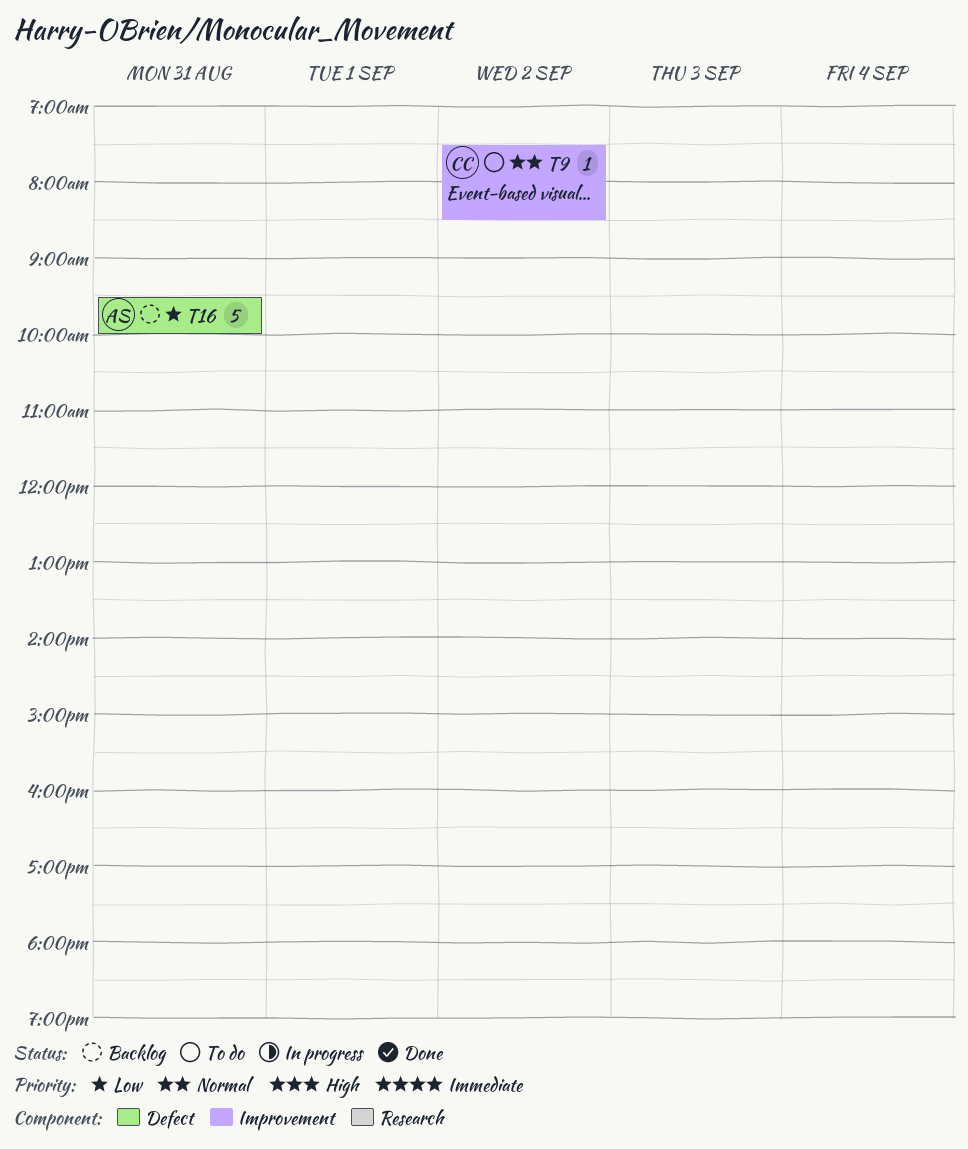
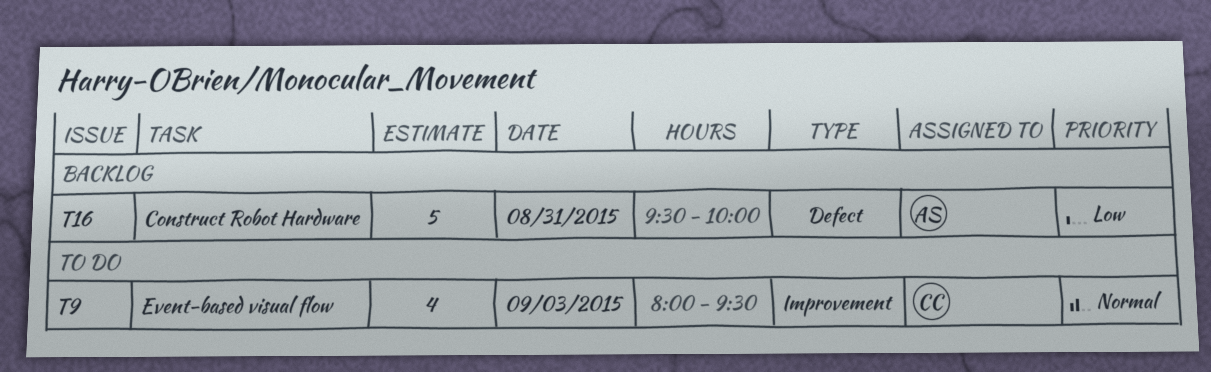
T9, estimate: 1 -> 4
T9, day: Sep 2 -> Sep 3
T9, begins: 07:30 -> 08:00
T9, ends: 08:30 -> 09:30

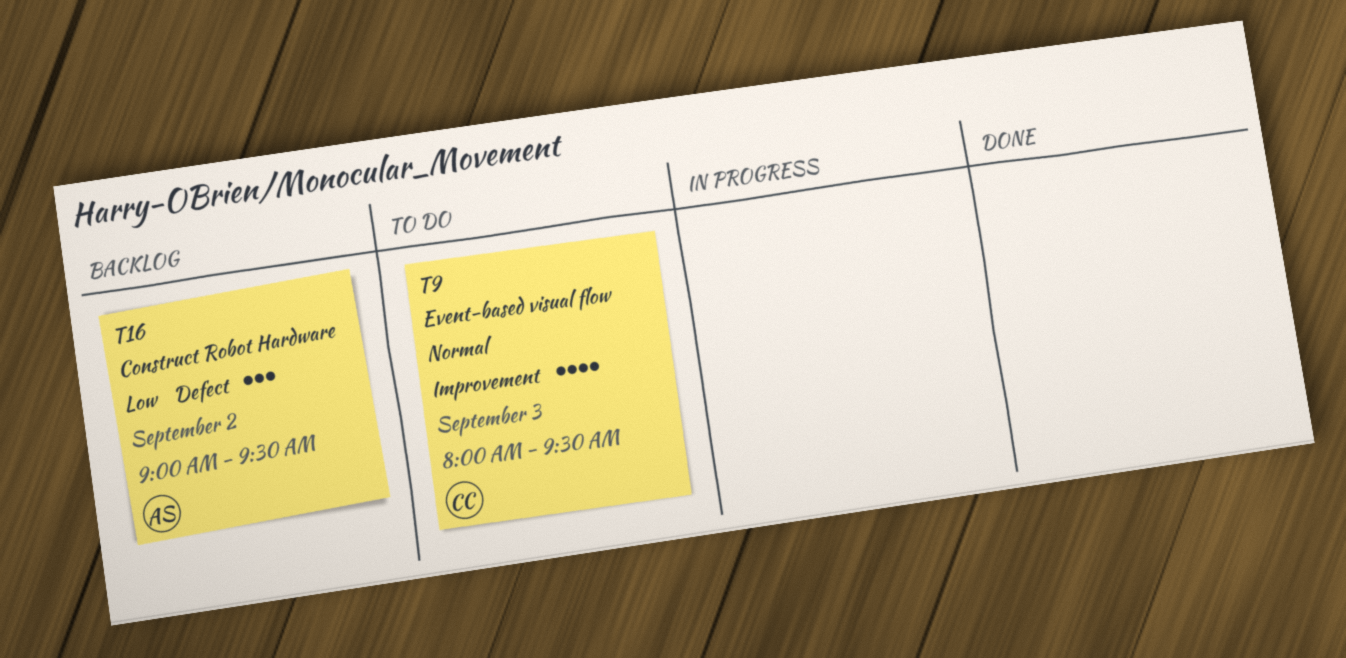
T16, estimate: 5 -> 3
T16, day: Aug 31 -> Sep 2
T16, begins: 09:30 -> 09:00
T16, ends: 10:00 -> 09:30

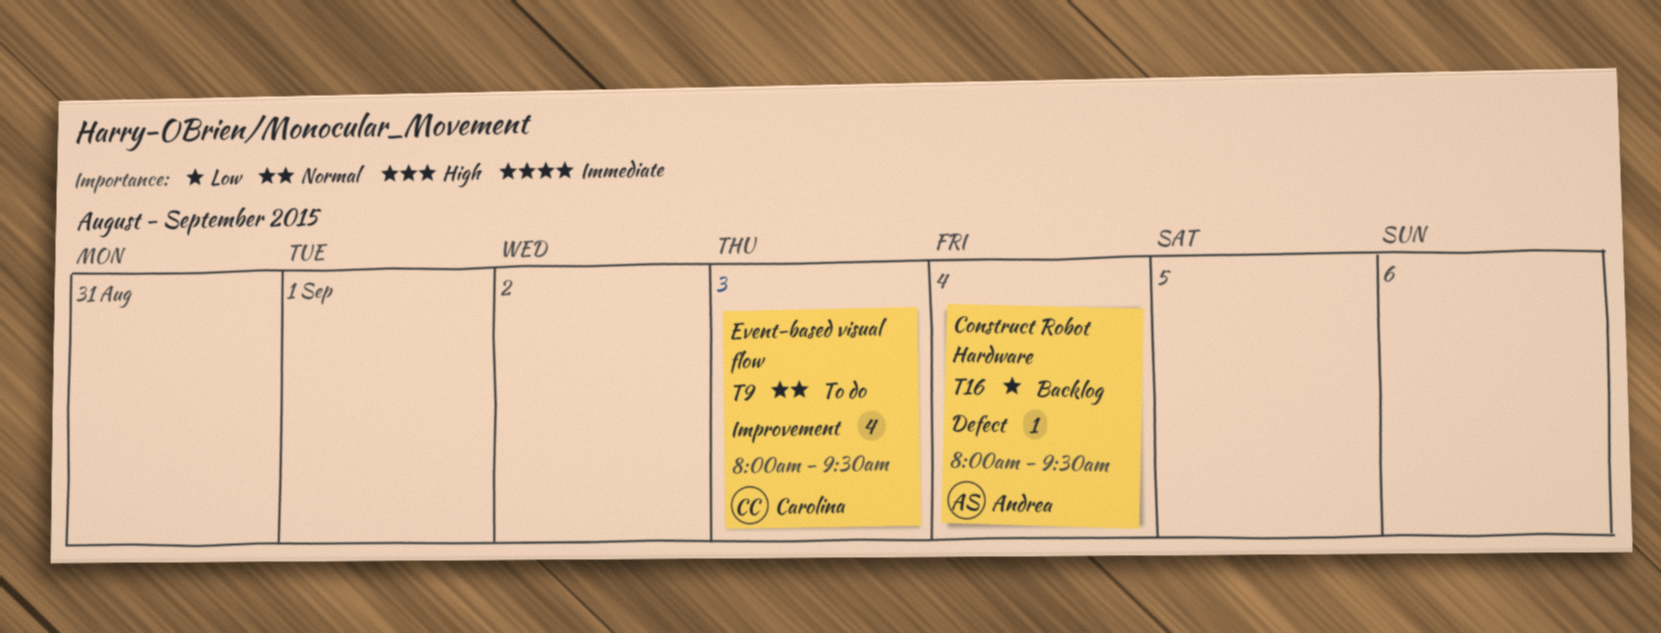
T16, estimate: 3 -> 1
T16, day: Sep 2 -> Sep 4
T16, begins: 09:00 -> 08:00

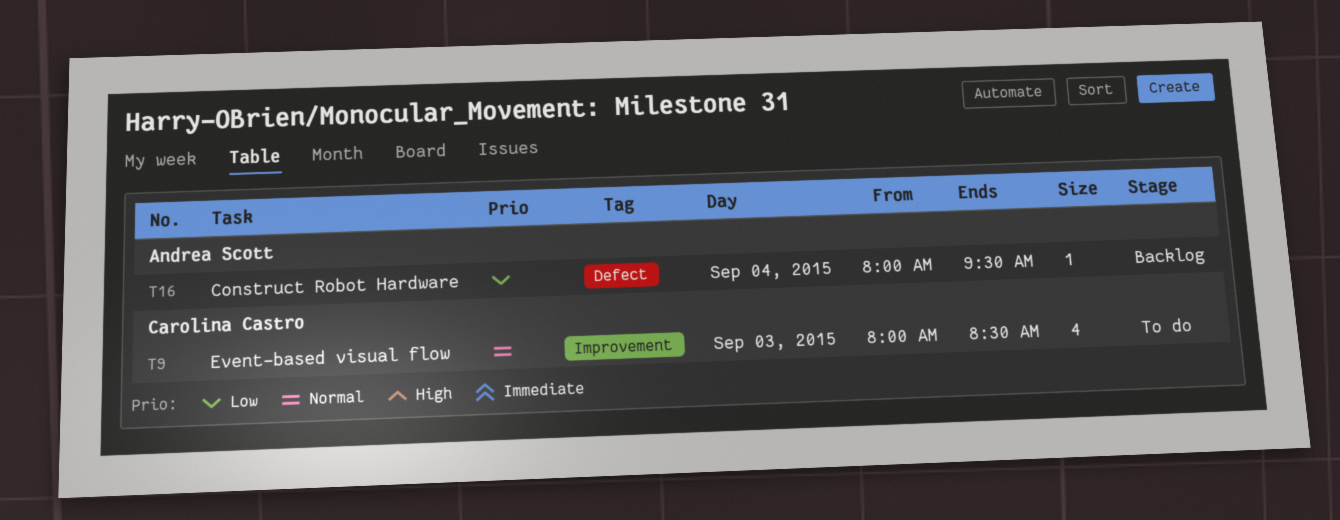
T9, ends: 09:30 -> 08:30

